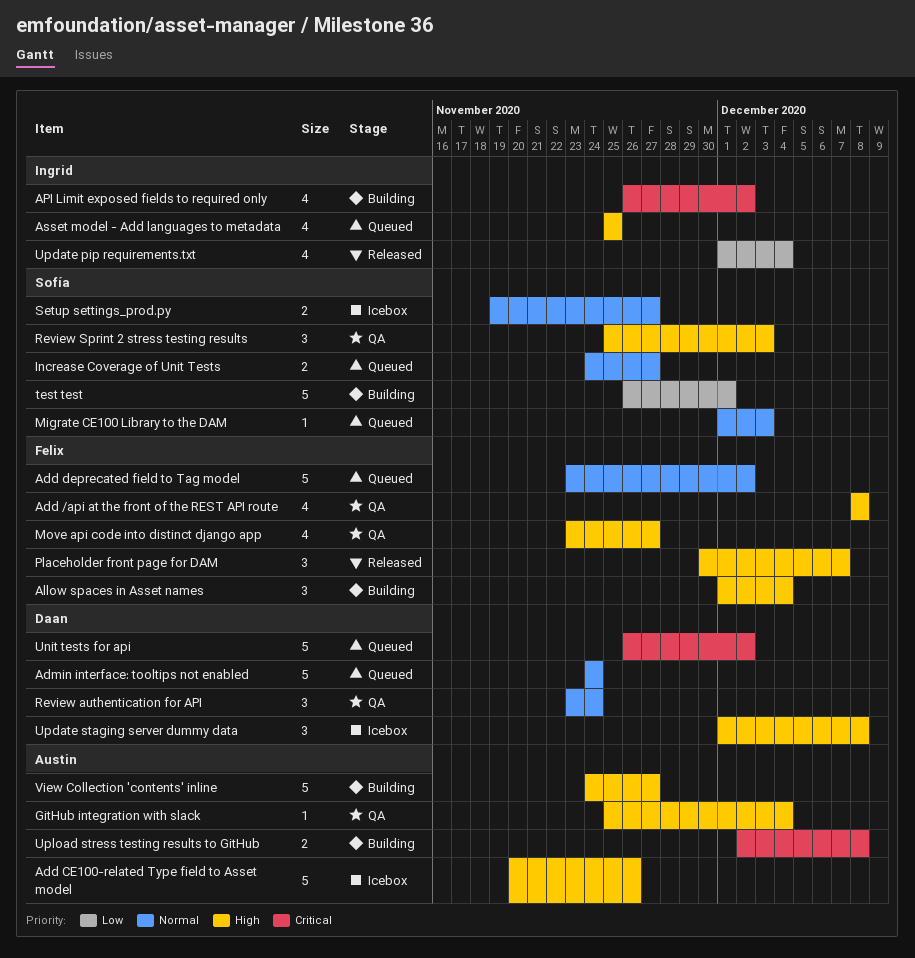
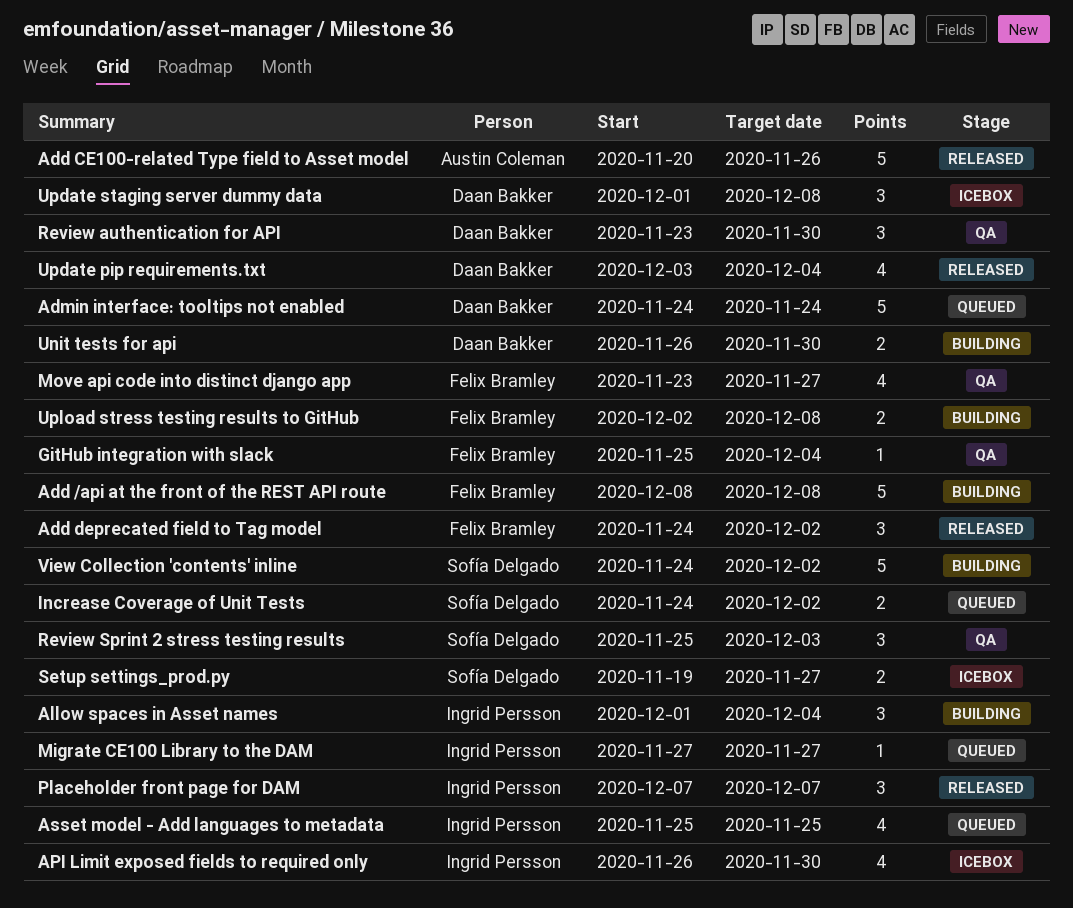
Add /api at the front of the REST API route, status: QA -> Building
Add /api at the front of the REST API route, estimate: 4 -> 5
Add CE100-related Type field to Asset model, status: Icebox -> Released
Add deprecated field to Tag model, status: Queued -> Released
Add deprecated field to Tag model, estimate: 5 -> 3
Add deprecated field to Tag model, start: Nov 23 -> Nov 24
Allow spaces in Asset names, owner: Felix Bramley -> Ingrid Persson
API Limit exposed fields to required only, status: Building -> Icebox
API Limit exposed fields to required only, due: Dec 2 -> Nov 30
GitHub integration with slack, owner: Austin Coleman -> Felix Bramley
Increase Coverage of Unit Tests, due: Nov 27 -> Dec 2
Migrate CE100 Library to the DAM, owner: Sofía Delgado -> Ingrid Persson
Migrate CE100 Library to the DAM, start: Dec 1 -> Nov 27
Migrate CE100 Library to the DAM, due: Dec 3 -> Nov 27
Placeholder front page for DAM, owner: Felix Bramley -> Ingrid Persson
Placeholder front page for DAM, start: Nov 30 -> Dec 7
Review authentication for API, due: Nov 24 -> Nov 30
test test: present -> none
Unit tests for api, status: Queued -> Building
Unit tests for api, estimate: 5 -> 2
Unit tests for api, due: Dec 2 -> Nov 30
Update pip requirements.txt, owner: Ingrid Persson -> Daan Bakker
Update pip requirements.txt, start: Dec 1 -> Dec 3
Upload stress testing results to GitHub, owner: Austin Coleman -> Felix Bramley
View Collection 'contents' inline, owner: Austin Coleman -> Sofía Delgado
View Collection 'contents' inline, due: Nov 27 -> Dec 2

